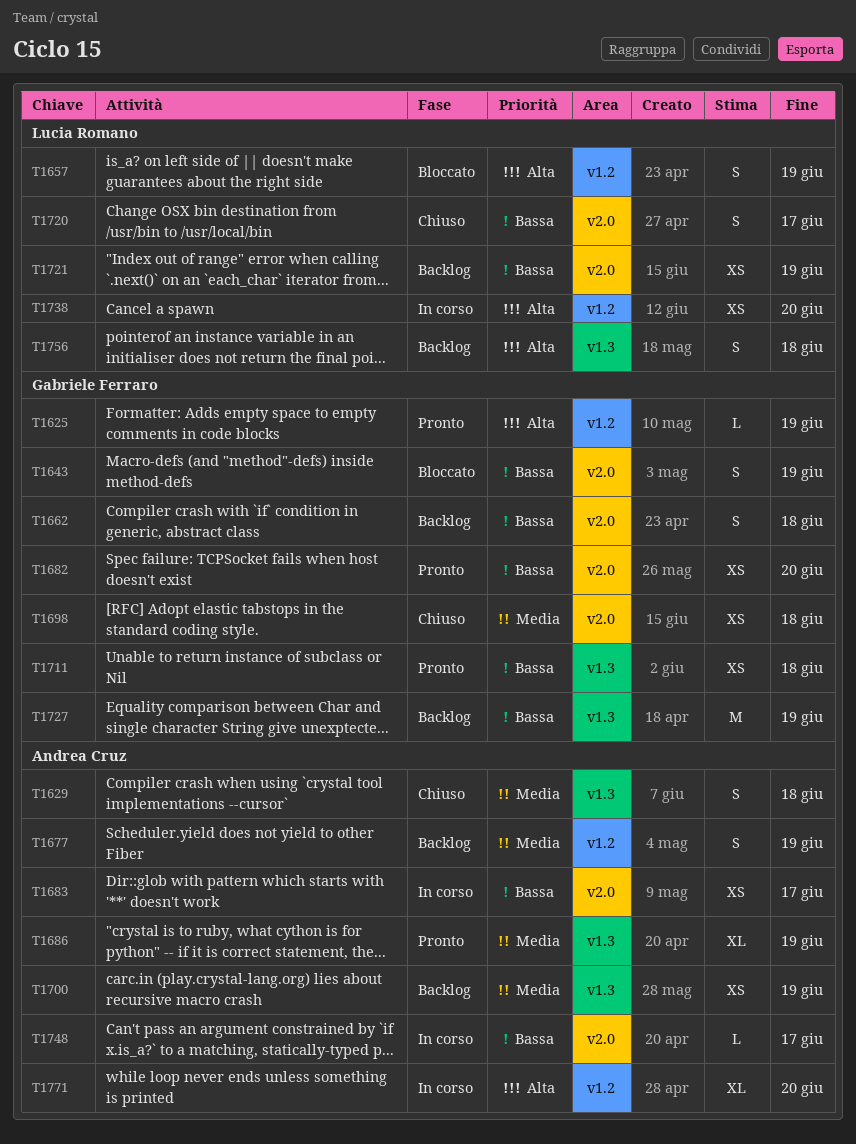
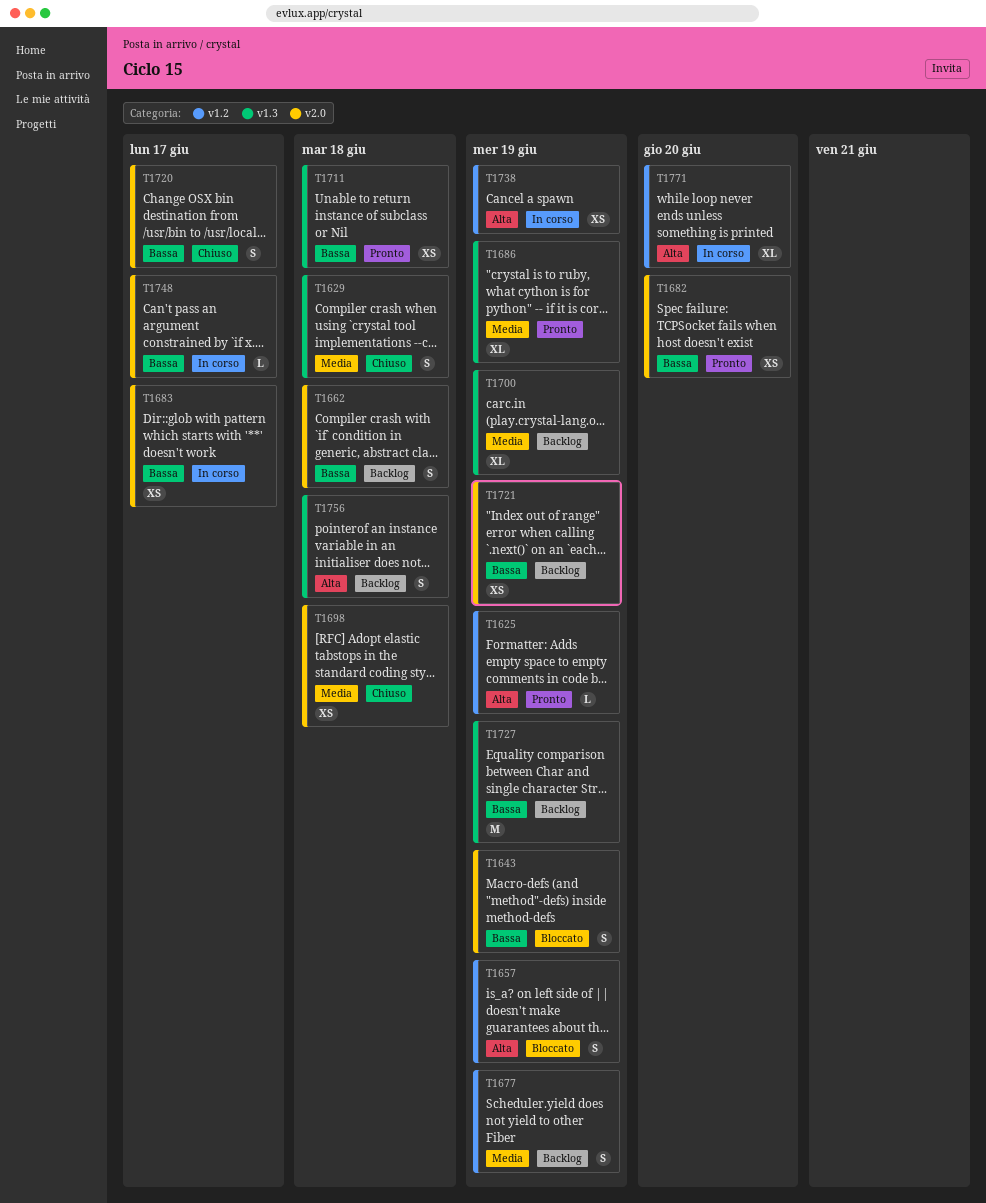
T1700, estimate: XS -> XL
T1738, due: Jun 20 -> Jun 19

